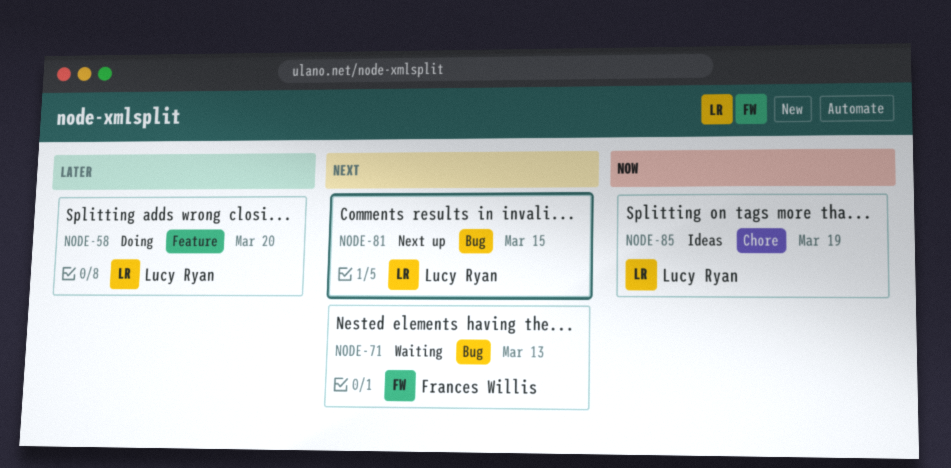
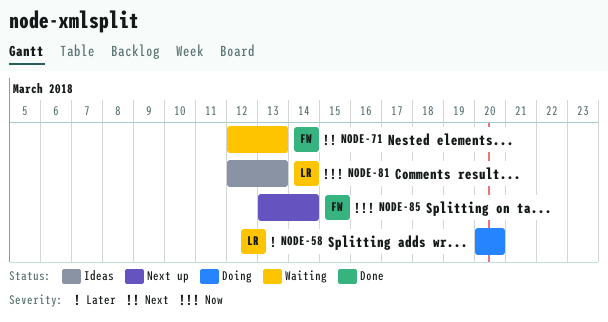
NODE-81, status: Next up -> Ideas
NODE-81, priority: Next -> Now
NODE-81, due: Mar 15 -> Mar 13
NODE-85, status: Ideas -> Next up
NODE-85, owner: Lucy Ryan -> Frances Willis
NODE-85, due: Mar 19 -> Mar 14

